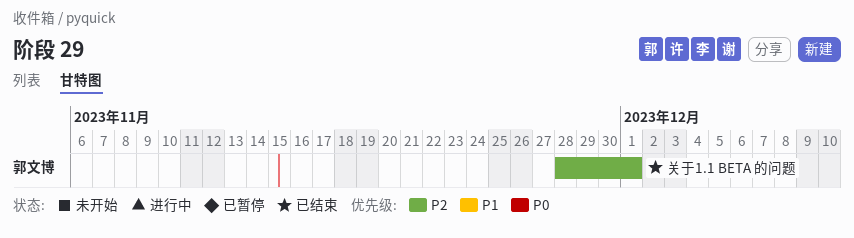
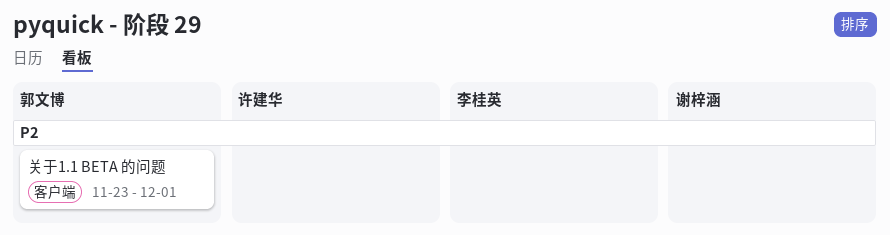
关于1.1 BETA 的问题, start: Nov 28 -> Nov 23

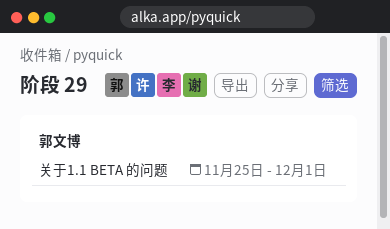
关于1.1 BETA 的问题, start: Nov 23 -> Nov 25

